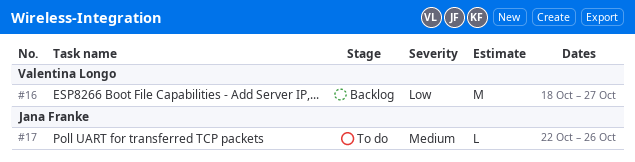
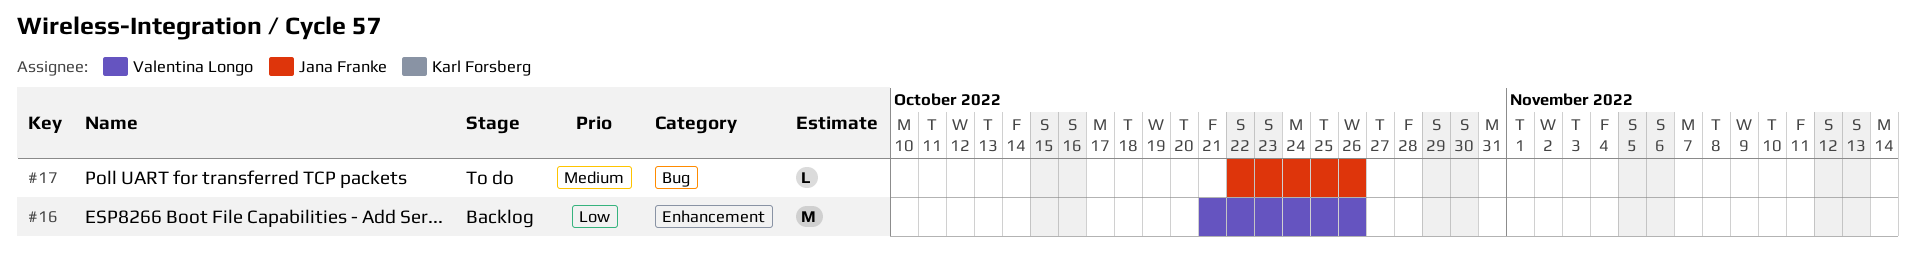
#16, start: Oct 18 -> Oct 21
#16, due: Oct 27 -> Oct 26

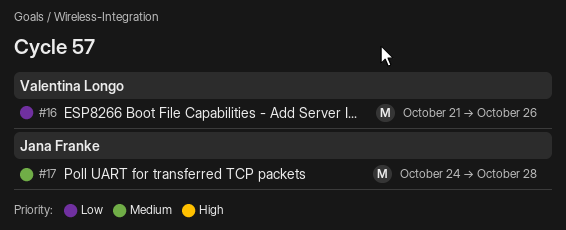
#17, estimate: L -> M
#17, start: Oct 22 -> Oct 24
#17, due: Oct 26 -> Oct 28

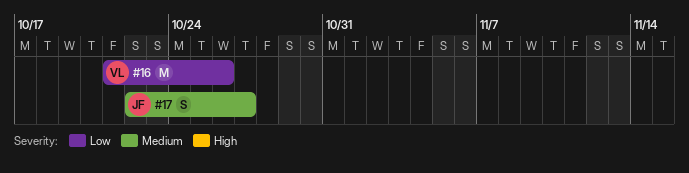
#17, estimate: M -> S
#17, start: Oct 24 -> Oct 22
#17, due: Oct 28 -> Oct 27

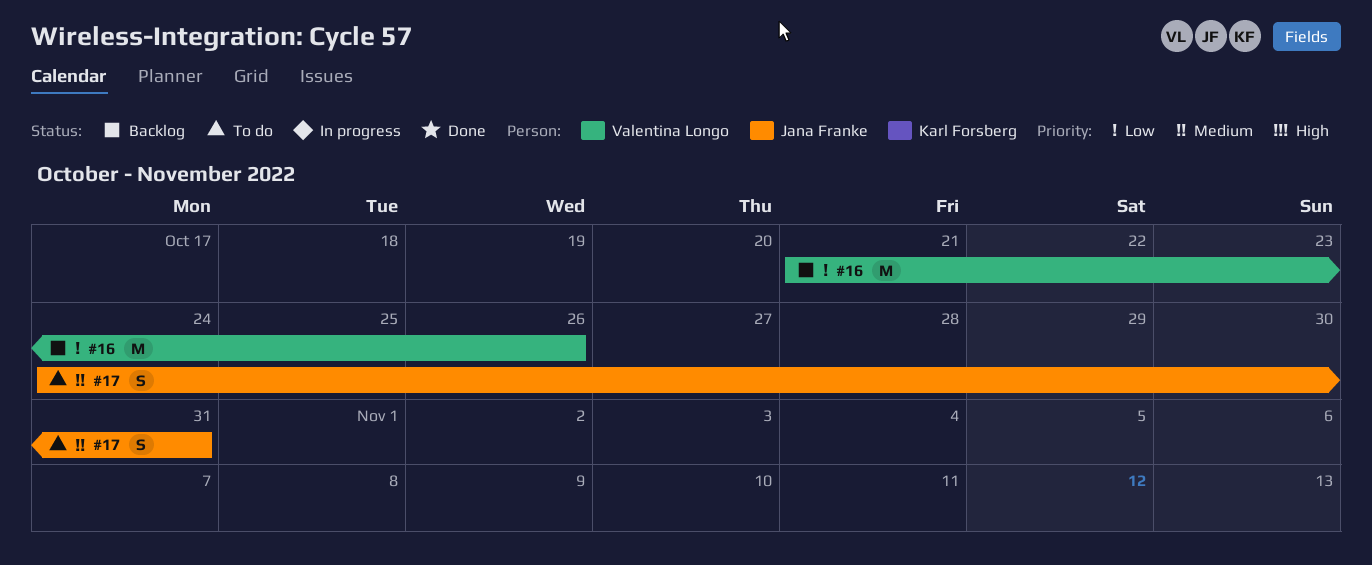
#17, start: Oct 22 -> Oct 24
#17, due: Oct 27 -> Oct 31

